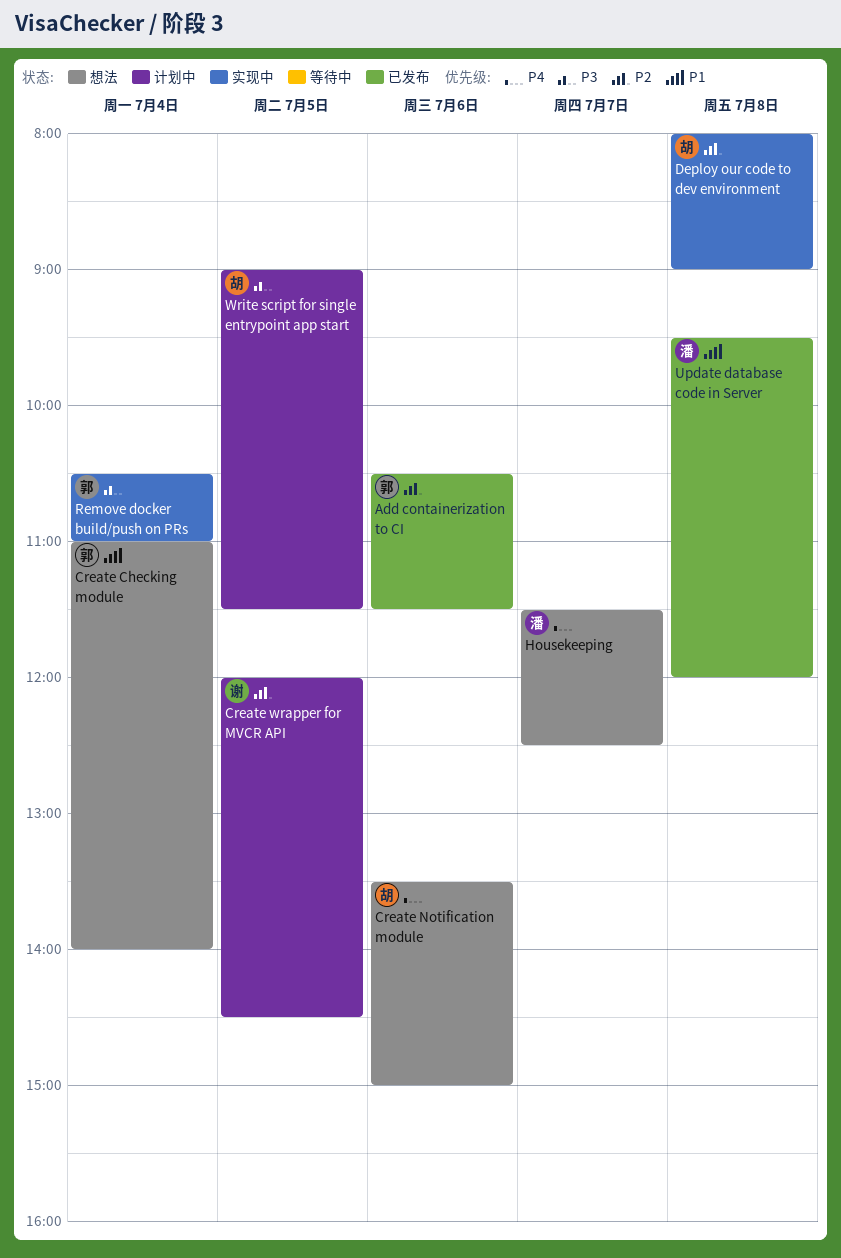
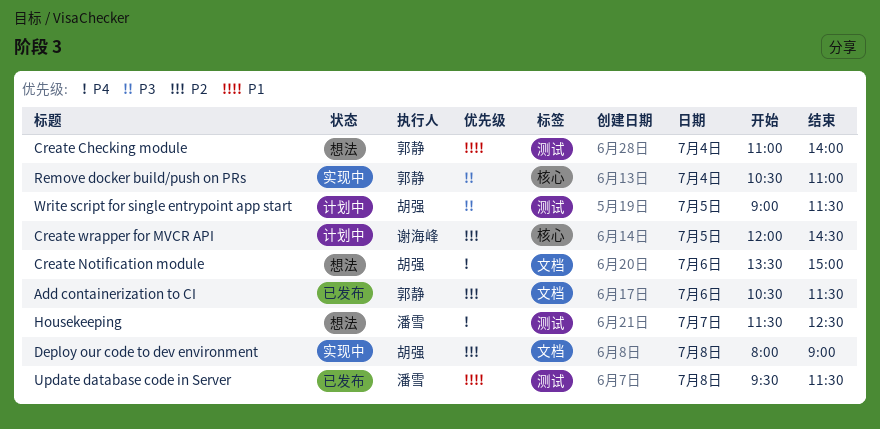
Update database code in Server, ends: 12:00 -> 11:30

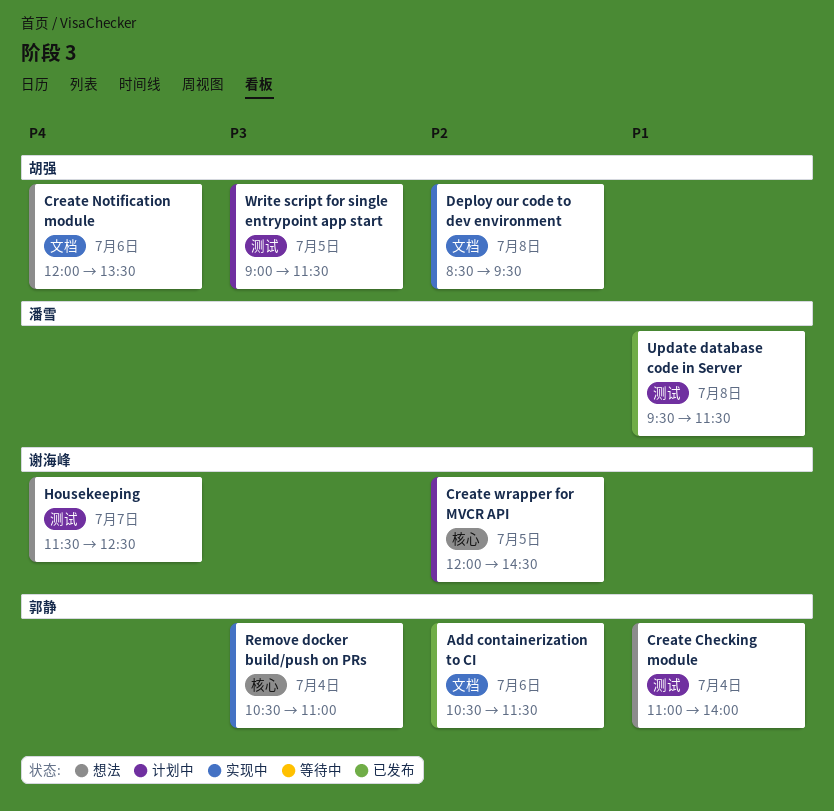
Create Notification module, begins: 13:30 -> 12:00
Create Notification module, ends: 15:00 -> 13:30
Deploy our code to dev environment, begins: 08:00 -> 08:30
Deploy our code to dev environment, ends: 09:00 -> 09:30
Housekeeping, owner: 潘雪 -> 谢海峰

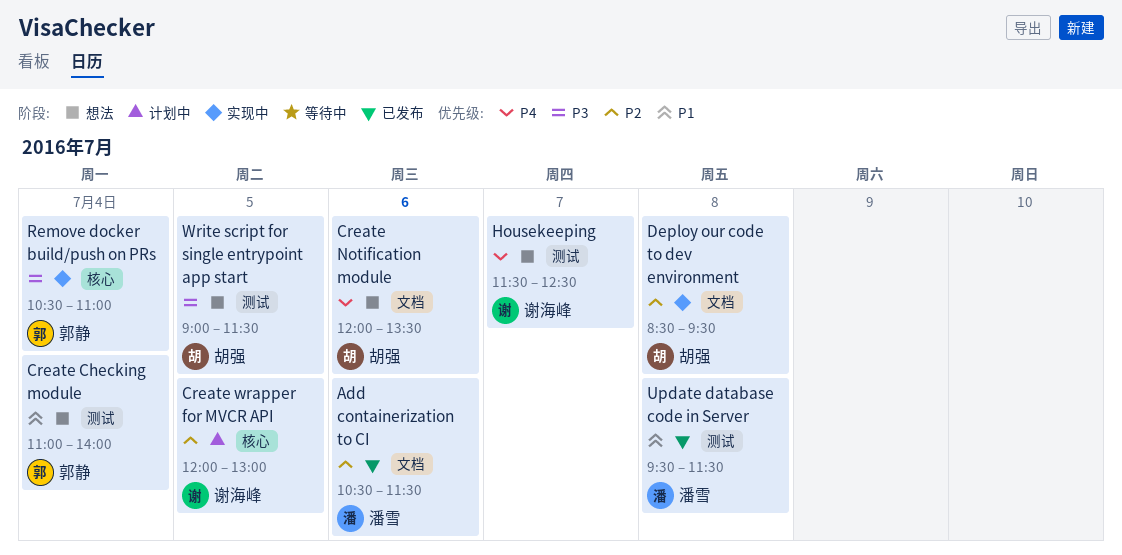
Add containerization to CI, owner: 郭静 -> 潘雪
Create wrapper for MVCR API, ends: 14:30 -> 13:00
Write script for single entrypoint app start, status: 计划中 -> 想法

